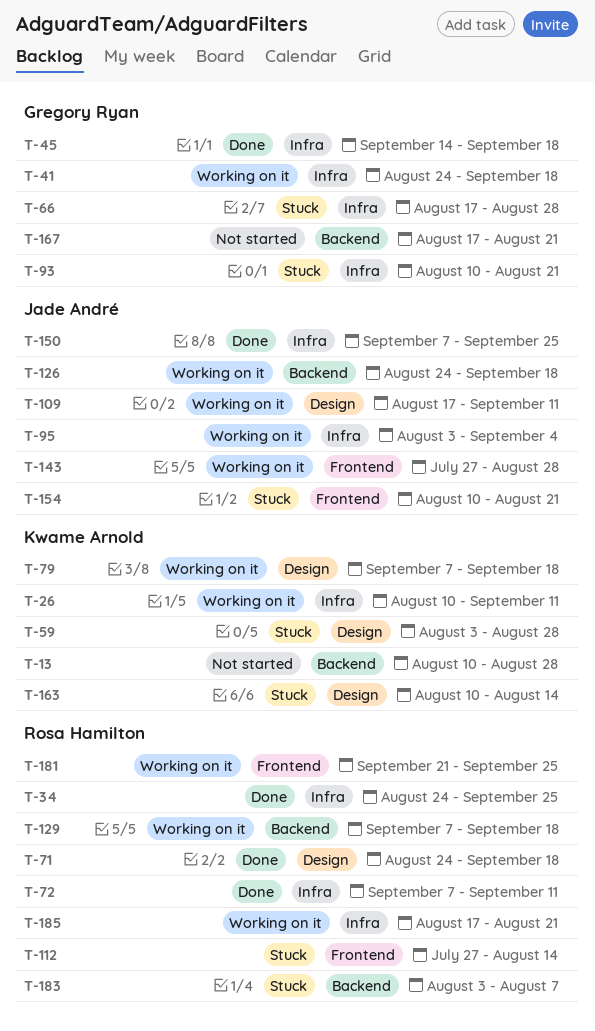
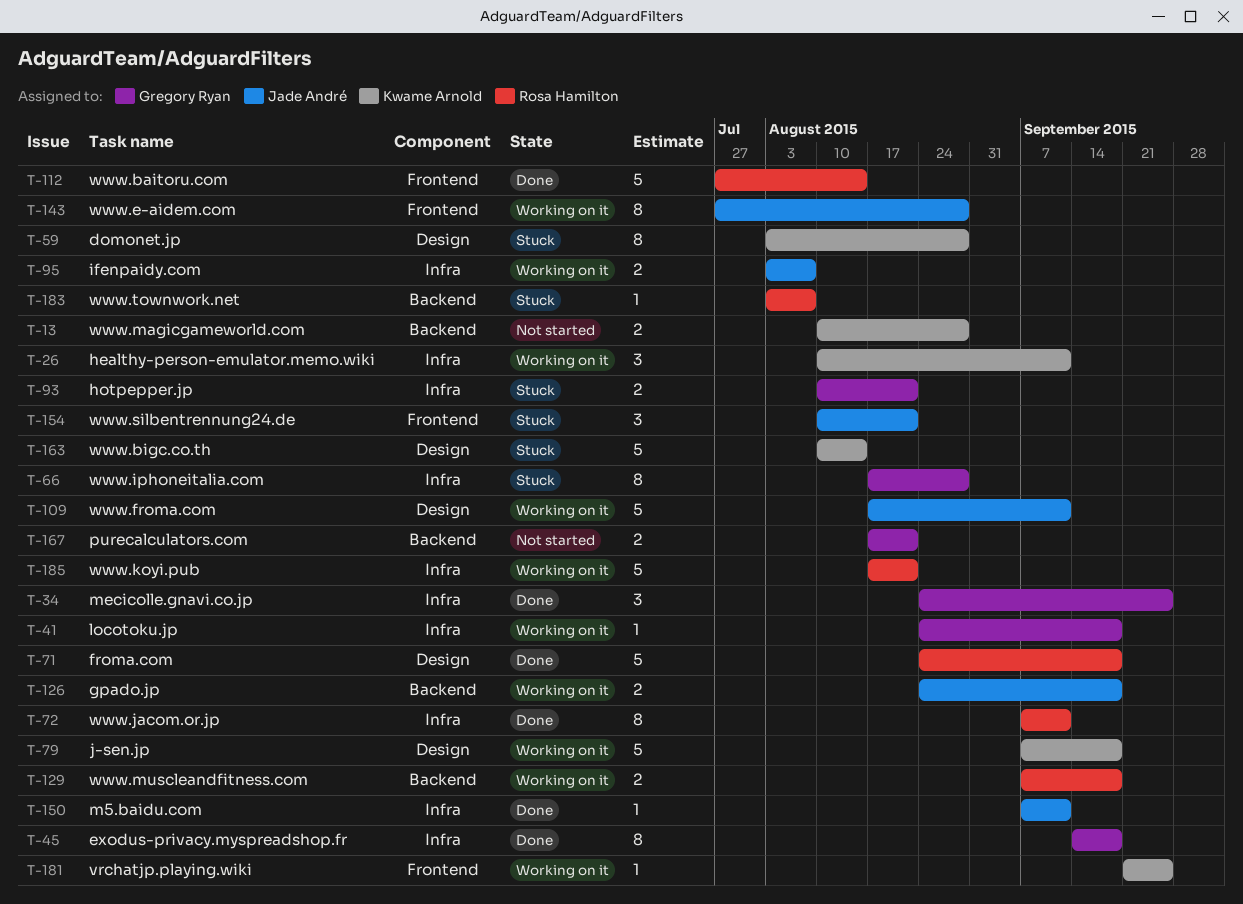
T-34, owner: Rosa Hamilton -> Gregory Ryan
T-95, due: Sep 4 -> Aug 7
T-112, status: Stuck -> Done
T-150, due: Sep 25 -> Sep 11
T-181, owner: Rosa Hamilton -> Kwame Arnold

